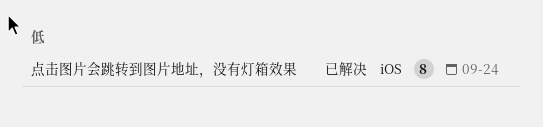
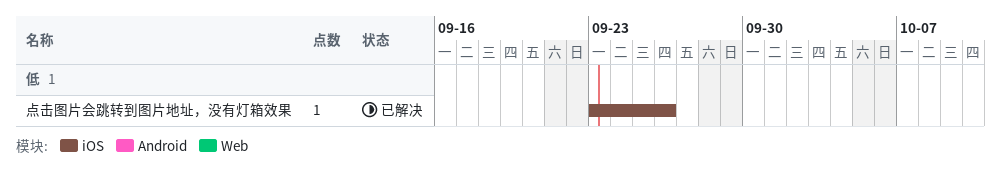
点击图片会跳转到图片地址，没有灯箱效果, estimate: 8 -> 1
点击图片会跳转到图片地址，没有灯箱效果, due: Sep 24 -> Sep 26

